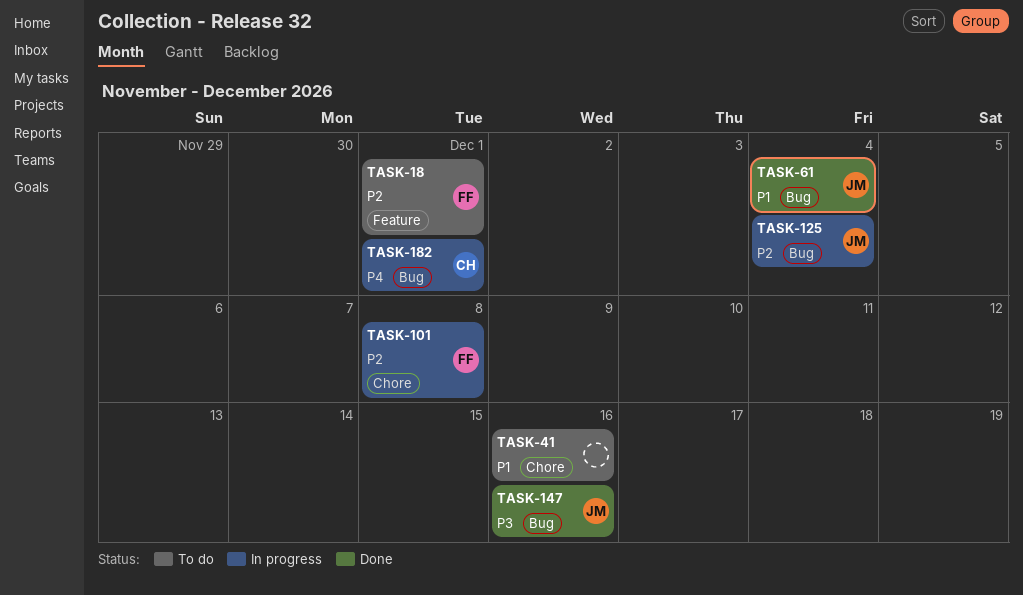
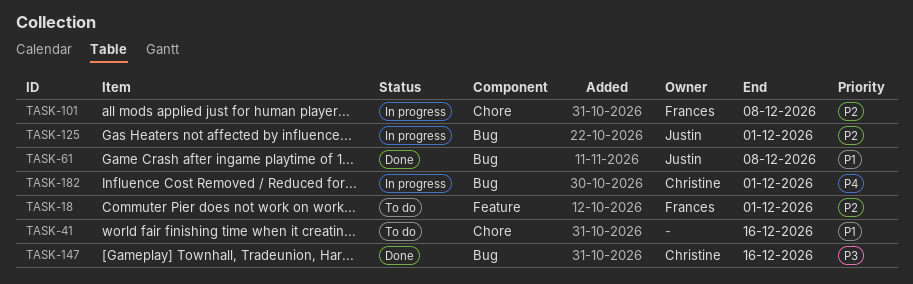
TASK-61, due: Dec 4 -> Dec 8
TASK-125, due: Dec 4 -> Dec 1
TASK-147, owner: Justin -> Christine

